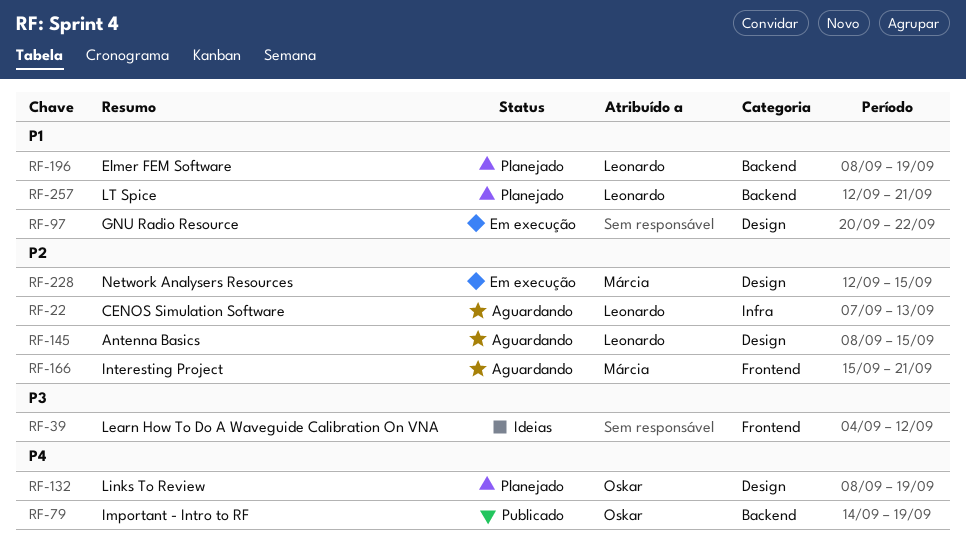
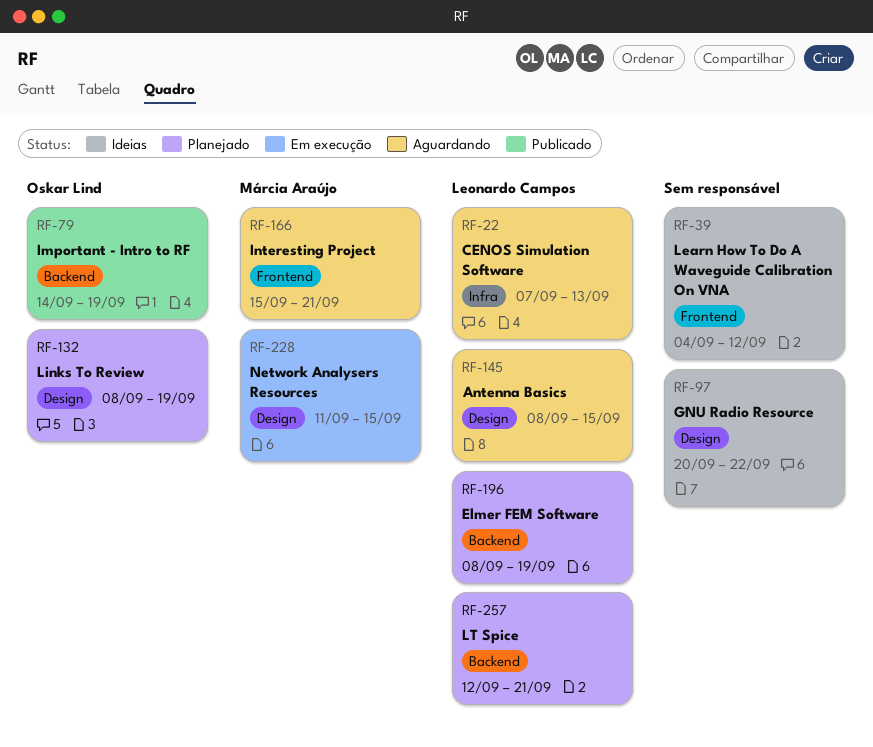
RF-97, status: Em execução -> Ideias
RF-228, start: Sep 12 -> Sep 11

